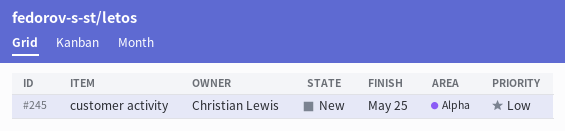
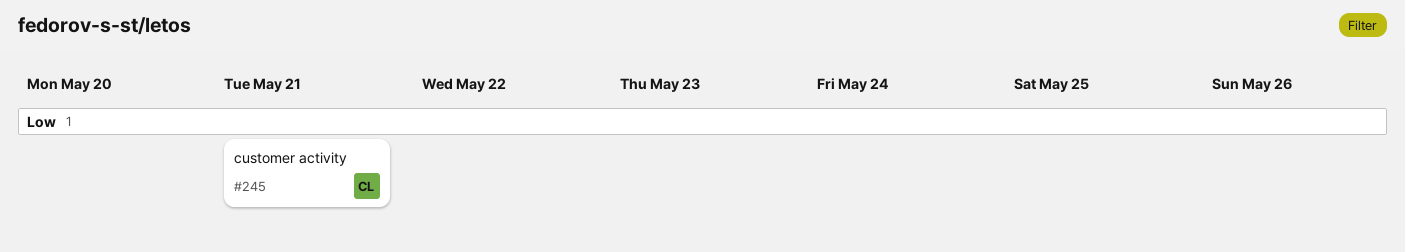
#245, due: May 25 -> May 21

